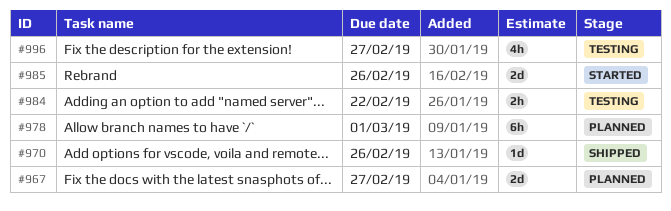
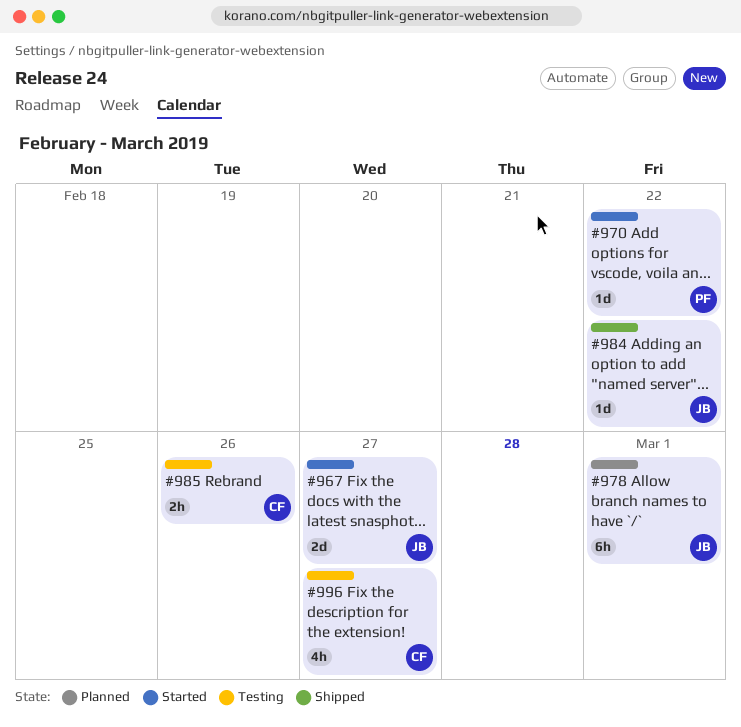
#967, status: Planned -> Started
#970, status: Shipped -> Started
#970, due: Feb 26 -> Feb 22
#984, status: Testing -> Shipped
#984, estimate: 2h -> 1d
#985, status: Started -> Testing
#985, estimate: 2d -> 2h

